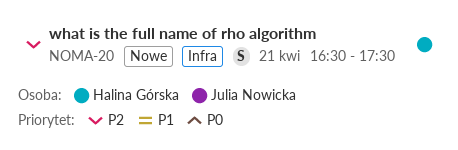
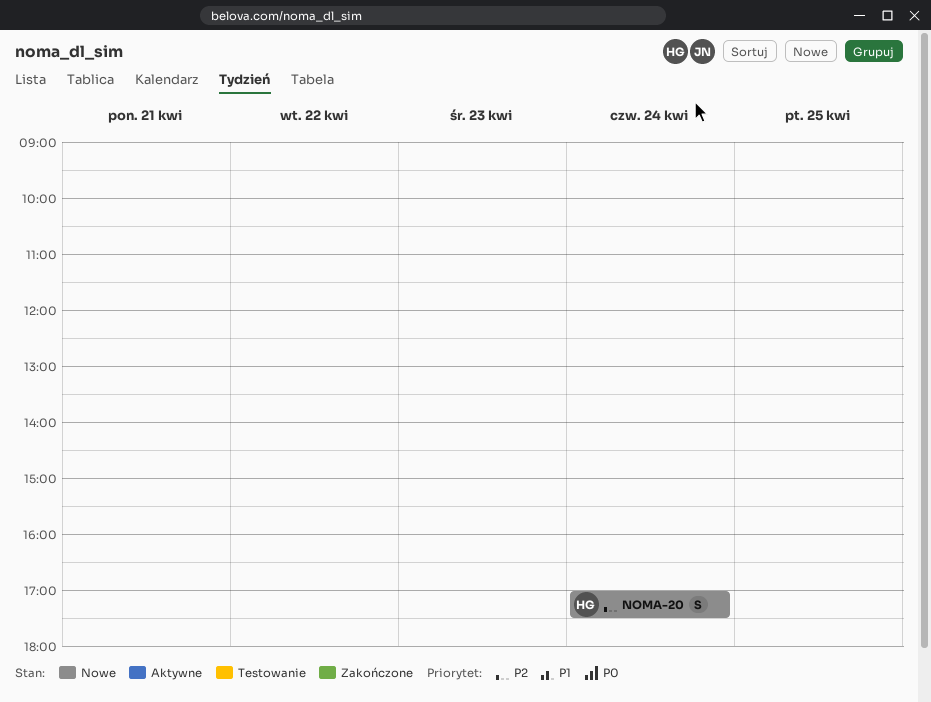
NOMA-20, day: Apr 21 -> Apr 24
NOMA-20, begins: 16:30 -> 17:00

